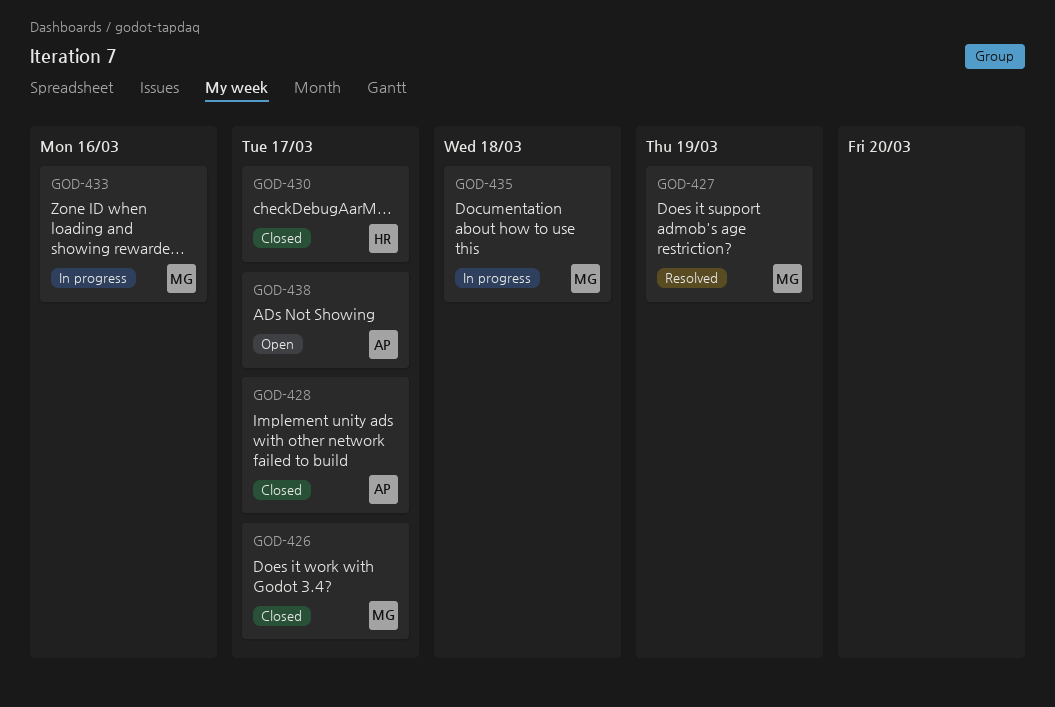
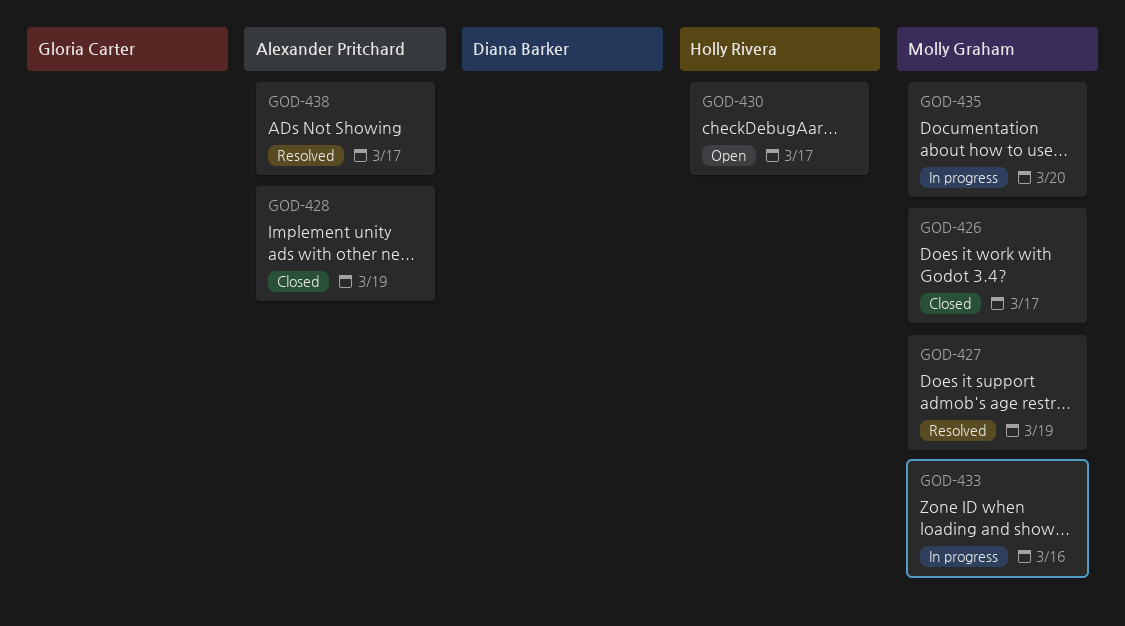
GOD-428, due: Mar 17 -> Mar 19
GOD-430, status: Closed -> Open
GOD-435, due: Mar 18 -> Mar 20
GOD-438, status: Open -> Resolved

